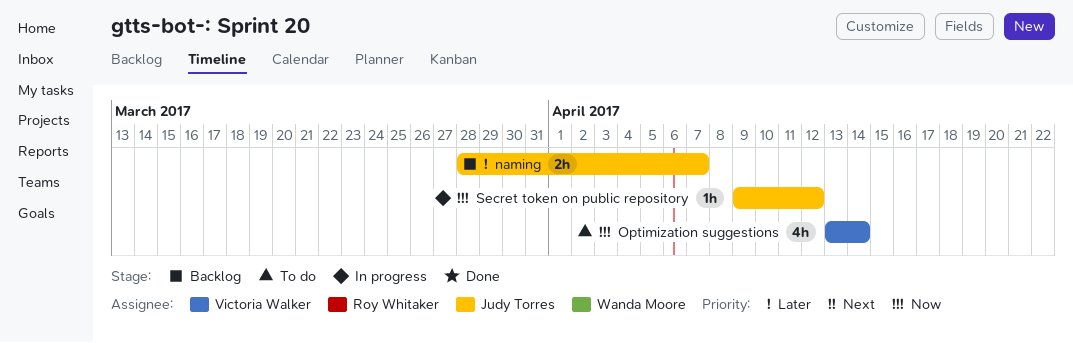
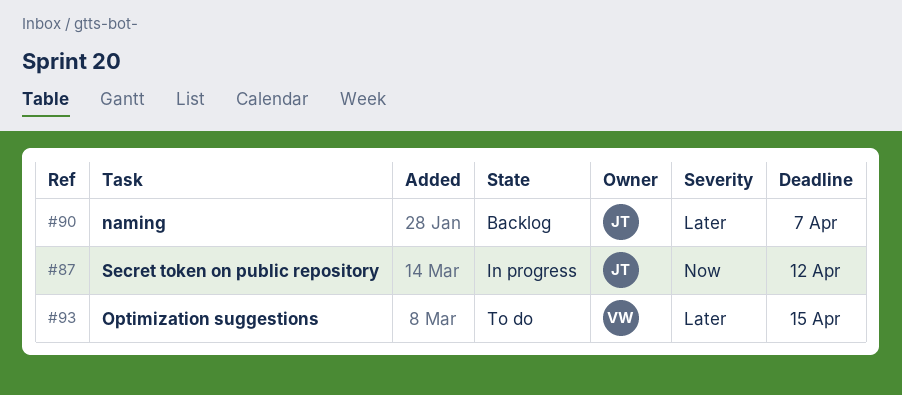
Optimization suggestions, priority: Now -> Later
Optimization suggestions, due: Apr 14 -> Apr 15

